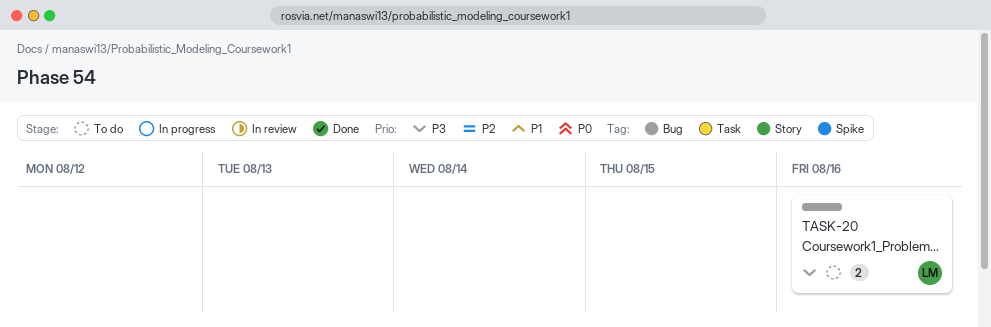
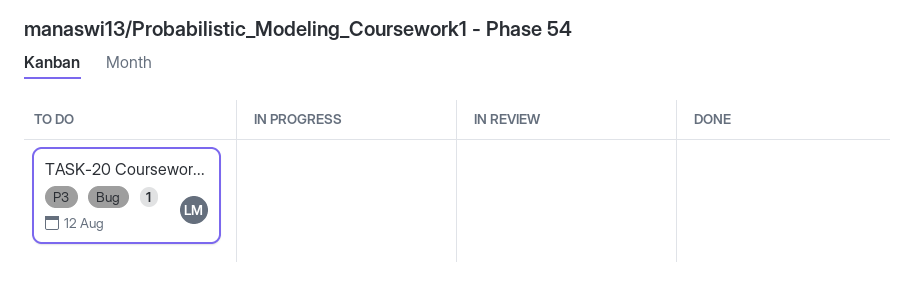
TASK-20, estimate: 2 -> 1
TASK-20, due: Aug 16 -> Aug 12

